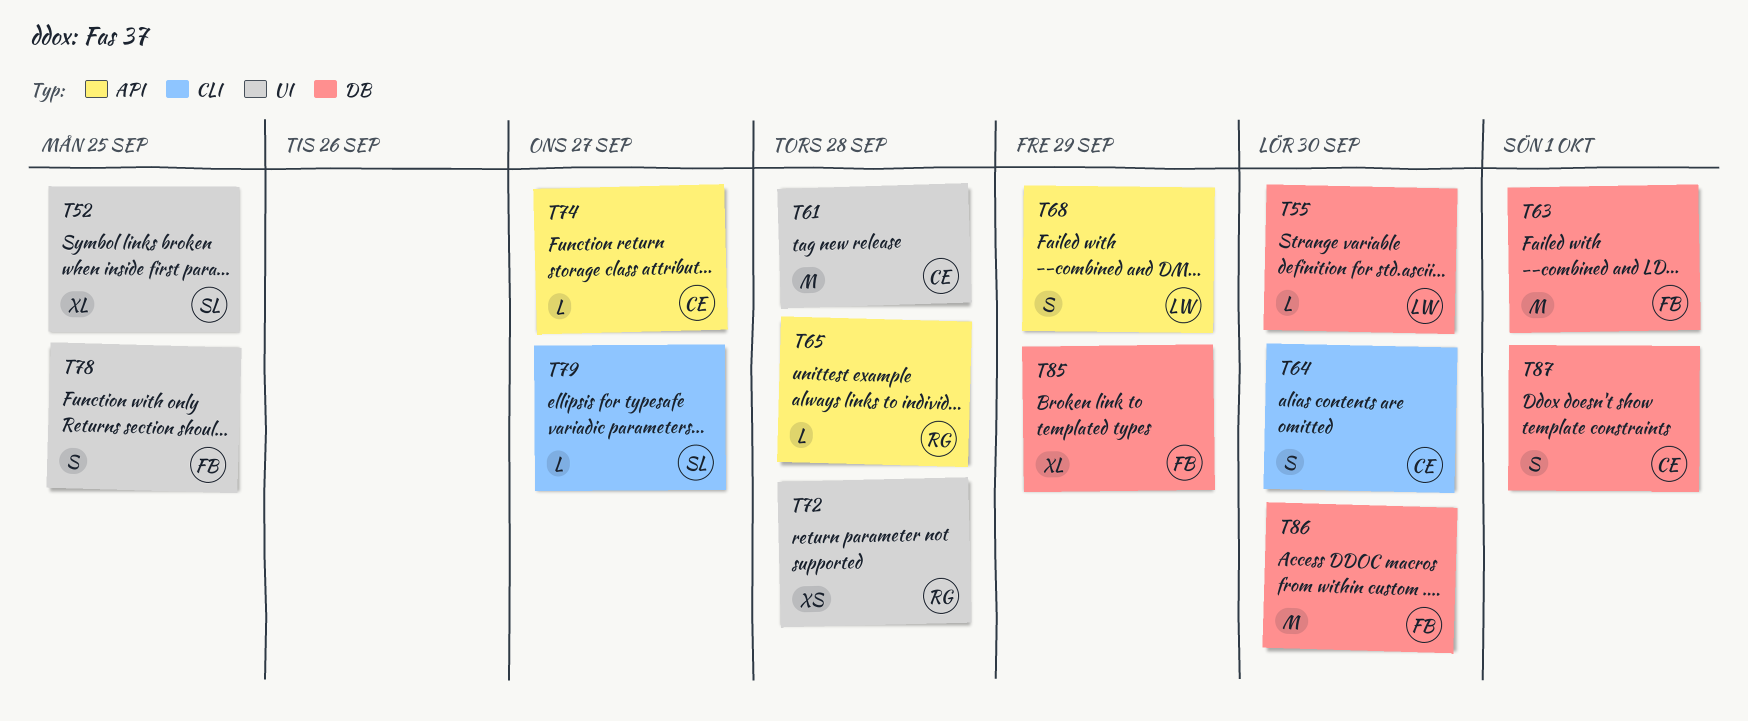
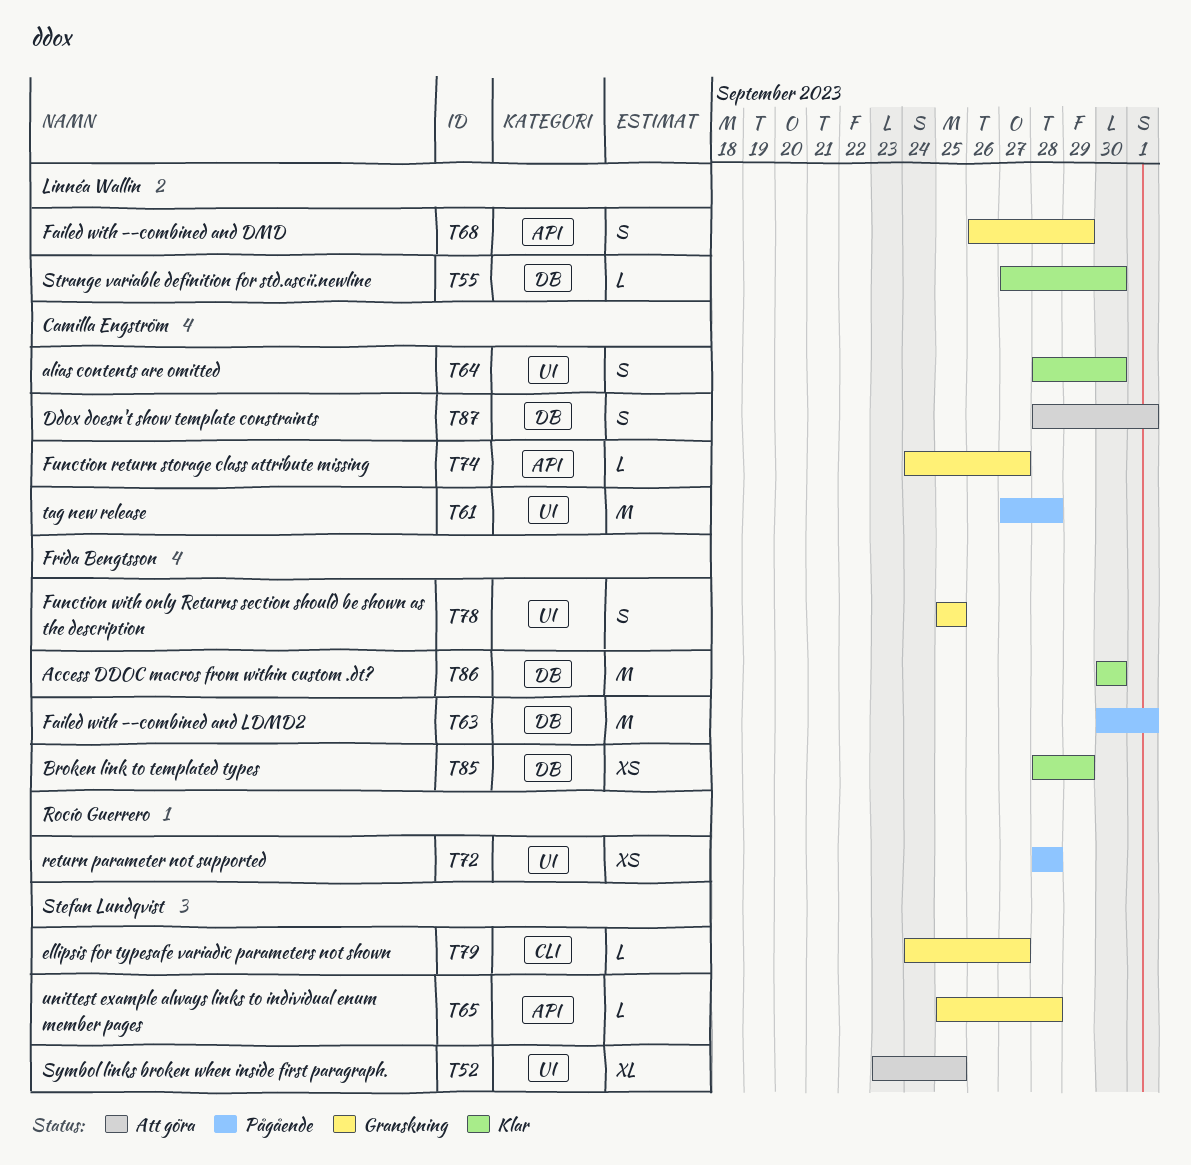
T64, label: CLI -> UI
T65, owner: Rocío Guerrero -> Stefan Lundqvist
T85, estimate: XL -> XS

